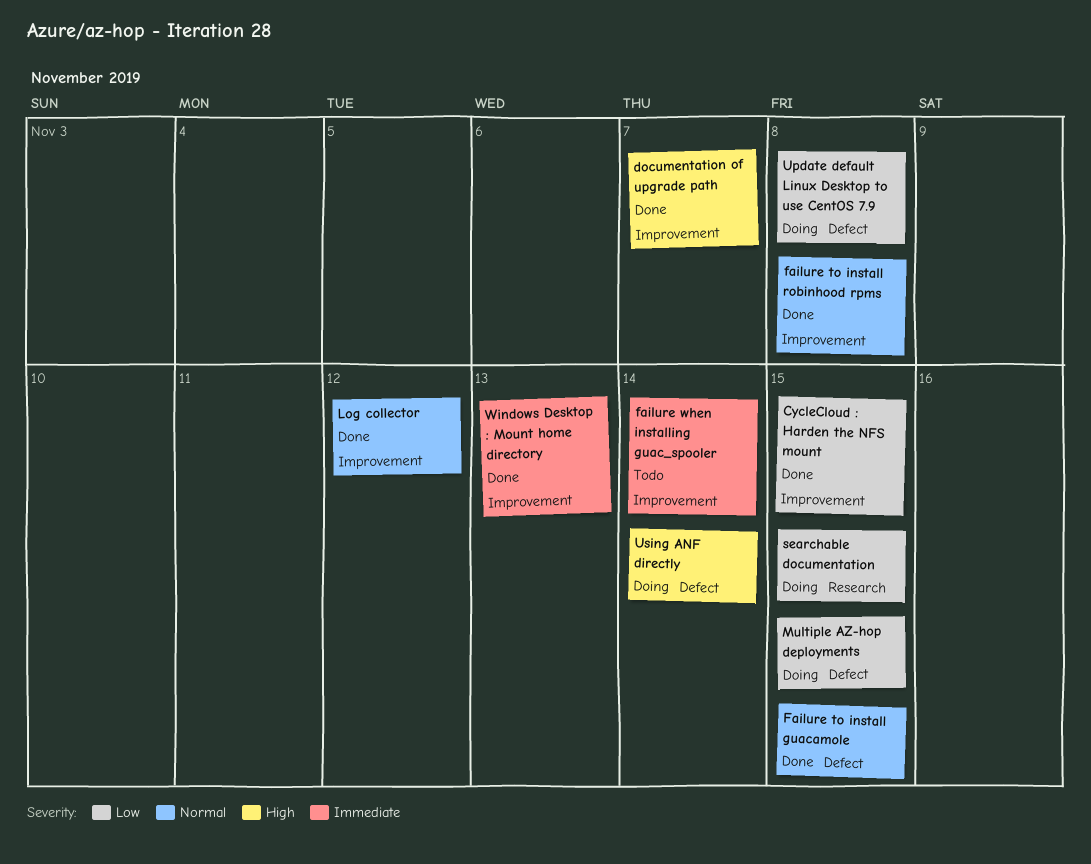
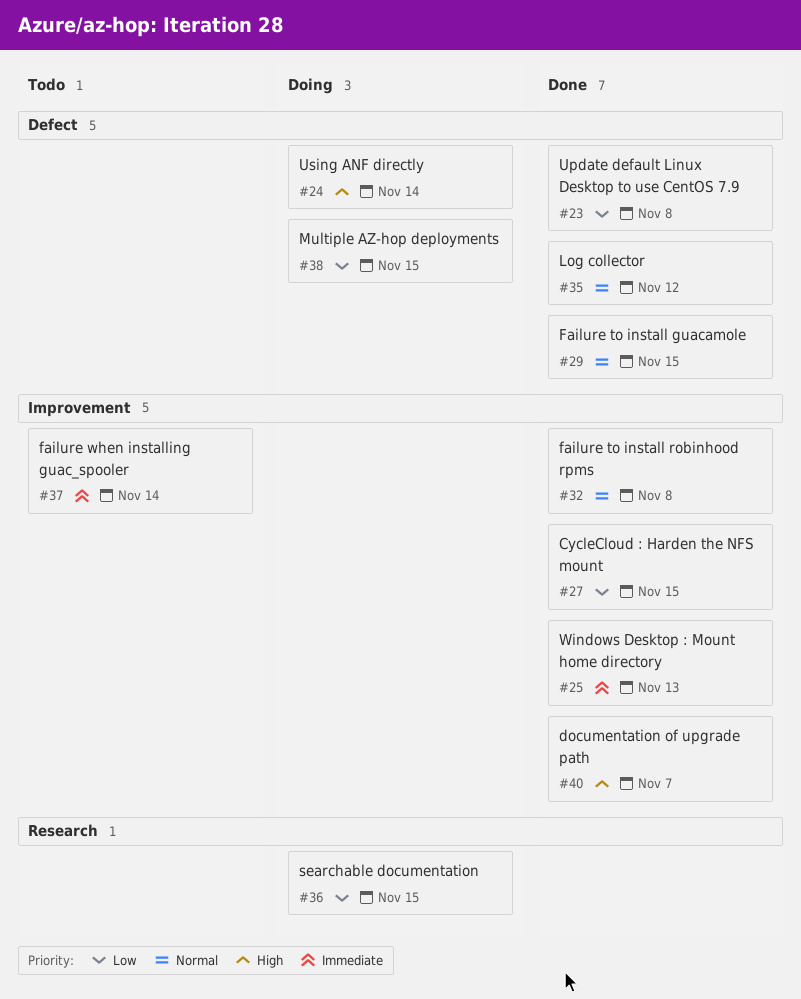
Log collector, label: Improvement -> Defect
Update default Linux Desktop to use CentOS 7.9, status: Doing -> Done

